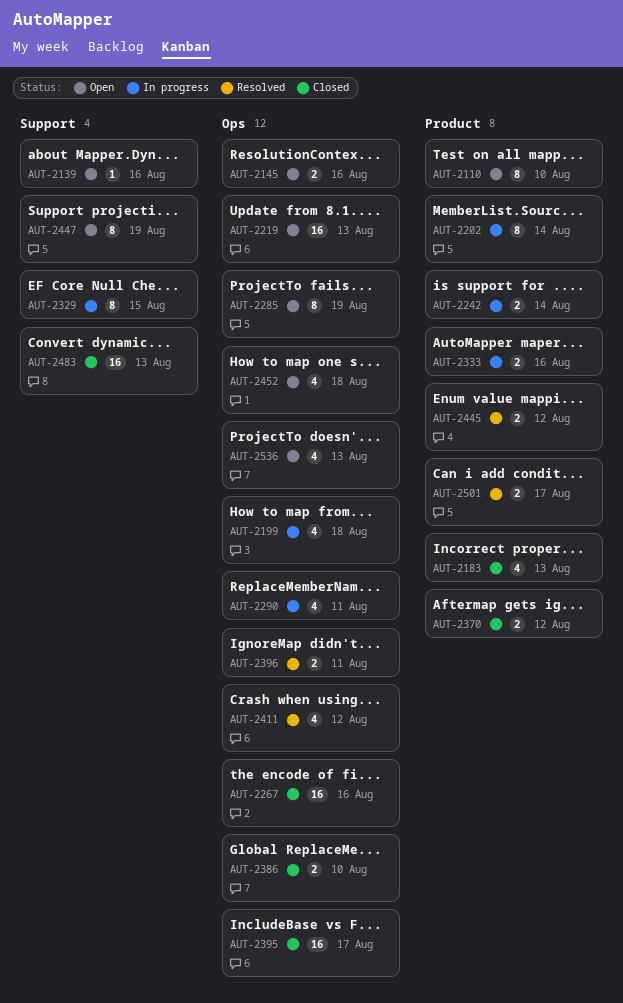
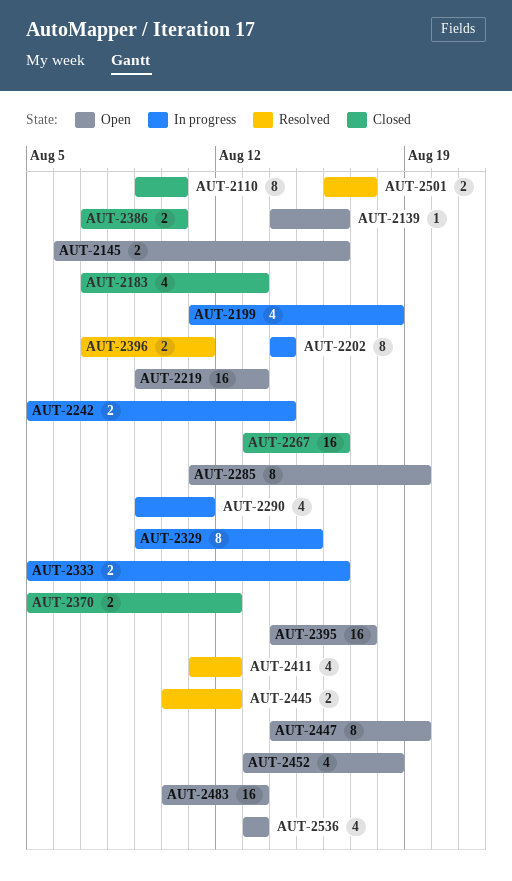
AUT-2110, status: Open -> Closed
AUT-2395, status: Closed -> Open
AUT-2483, status: Closed -> Open

